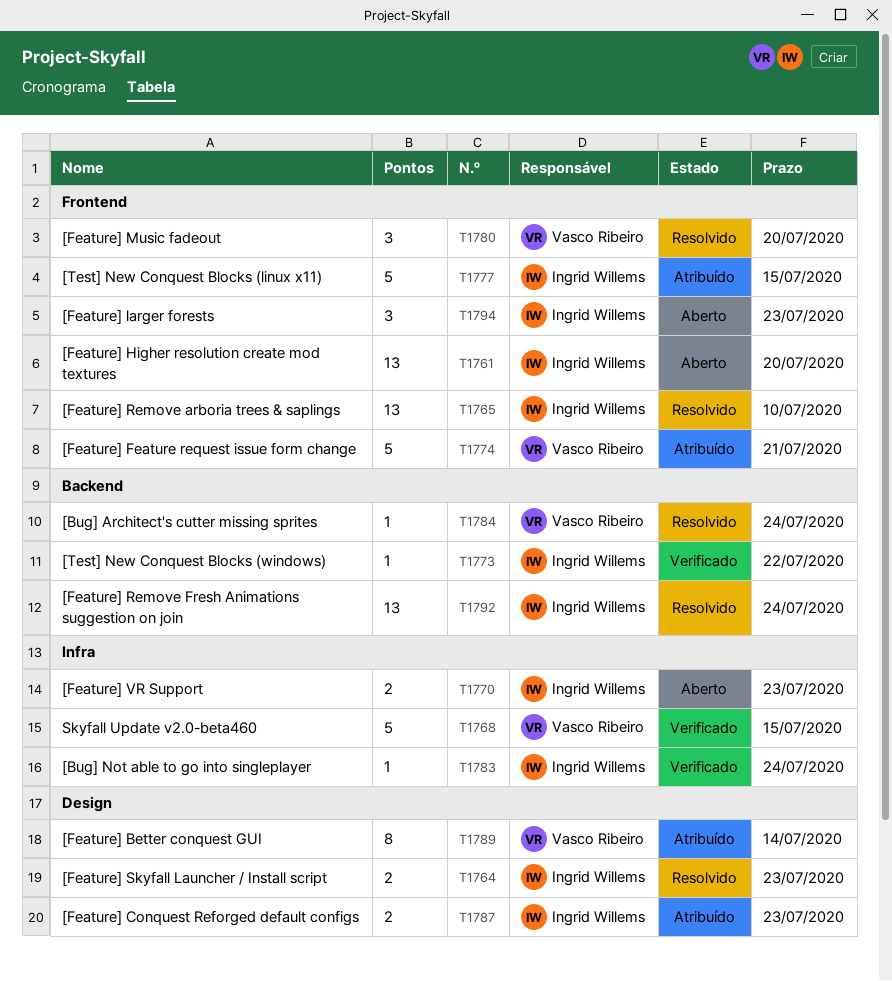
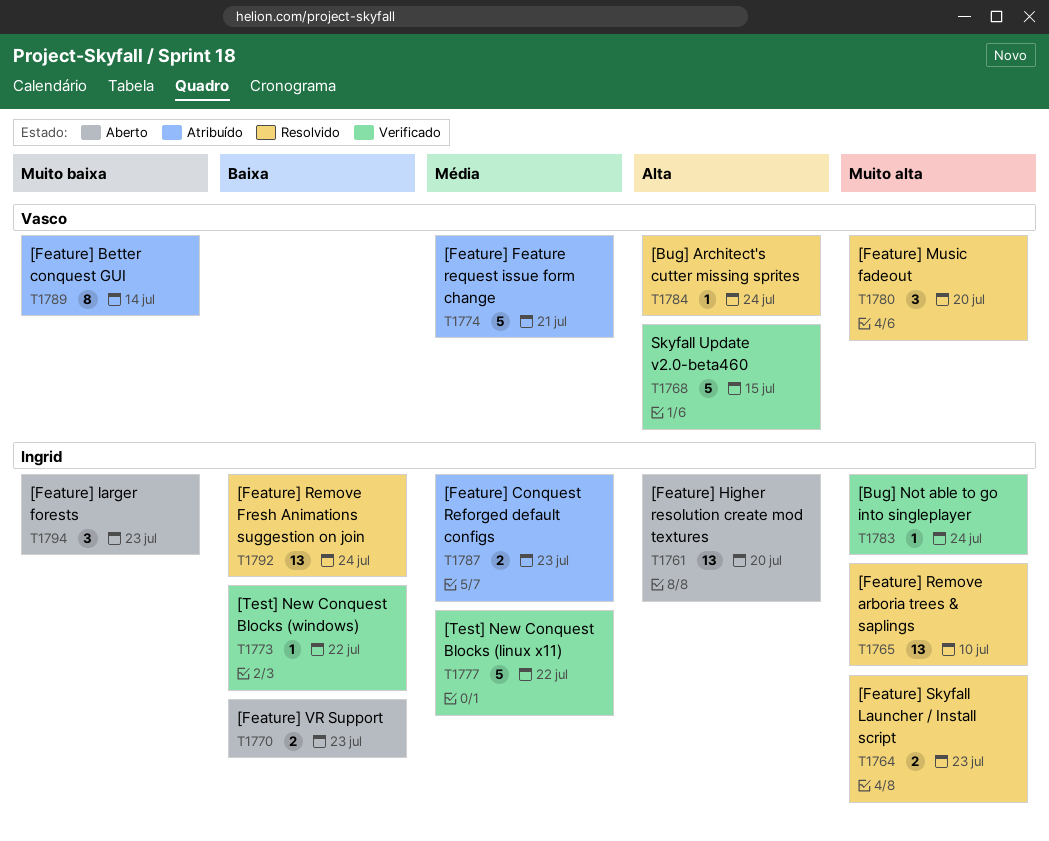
T1777, status: Atribuído -> Verificado
T1777, due: Jul 15 -> Jul 22

